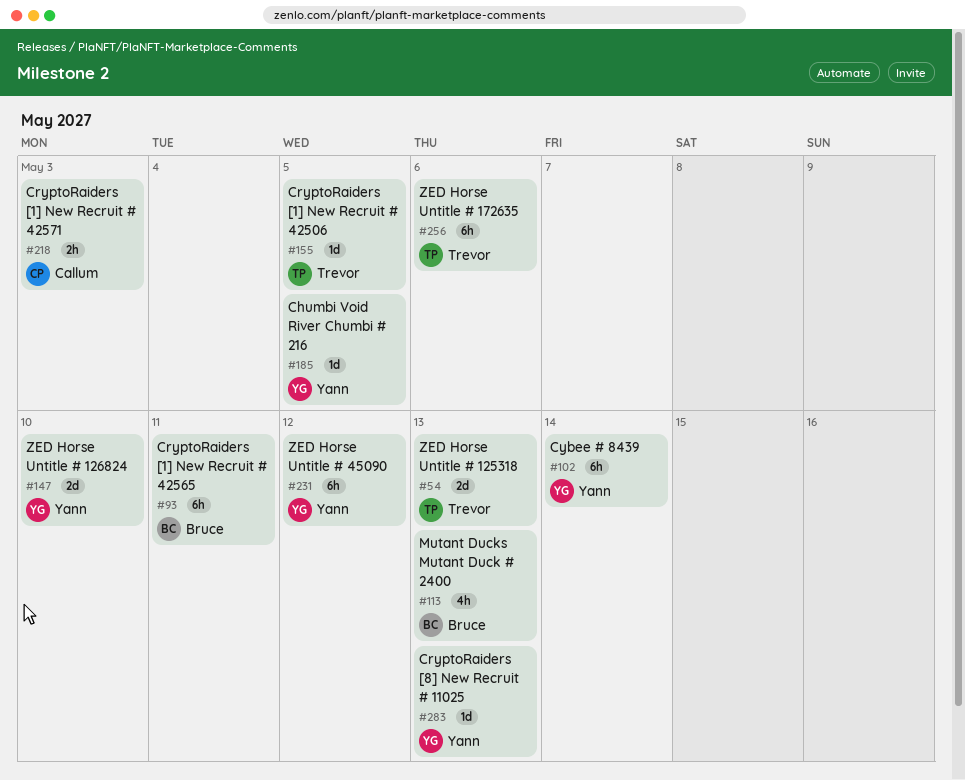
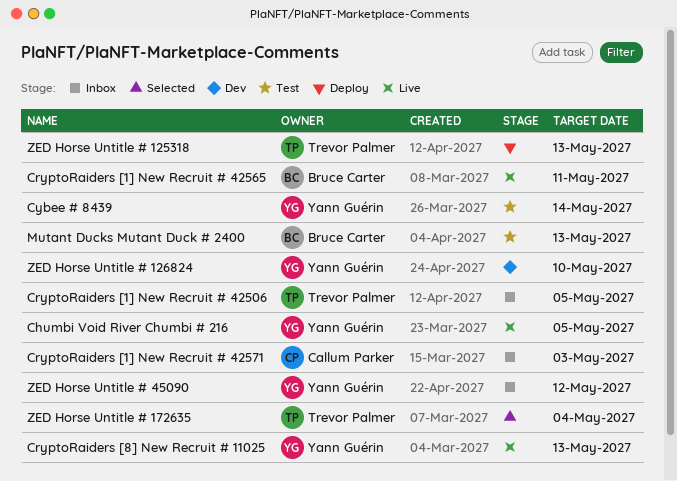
ZED Horse Untitle # 172635, due: May 6 -> May 4

